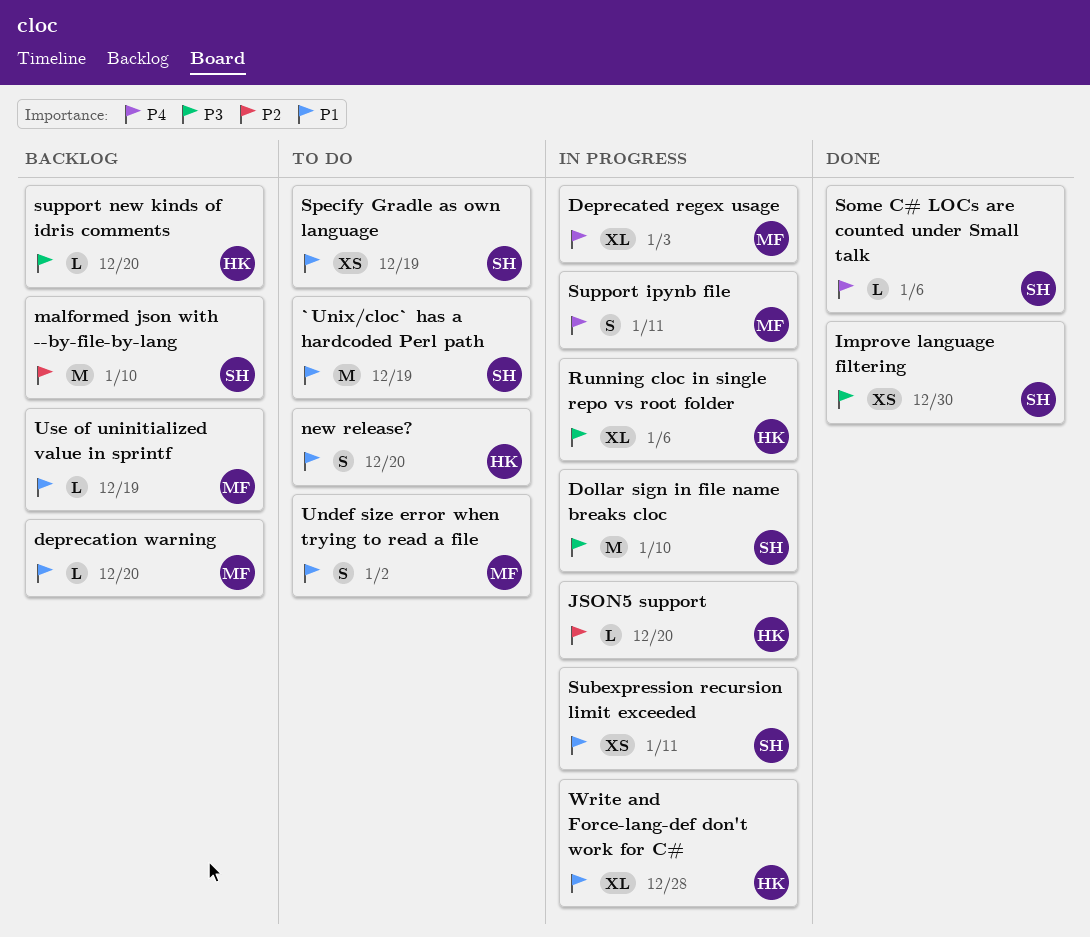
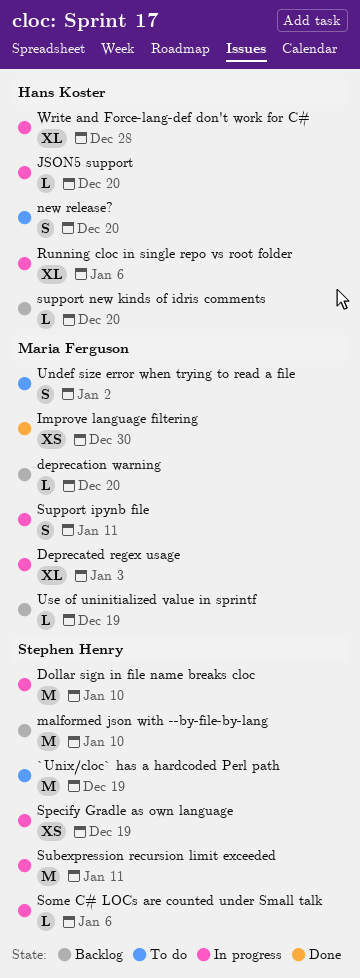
Improve language filtering, owner: Stephen Henry -> Maria Ferguson
Some C# LOCs are counted under Small talk, status: Done -> In progress
Specify Gradle as own language, status: To do -> In progress
Subexpression recursion limit exceeded, estimate: XS -> M

